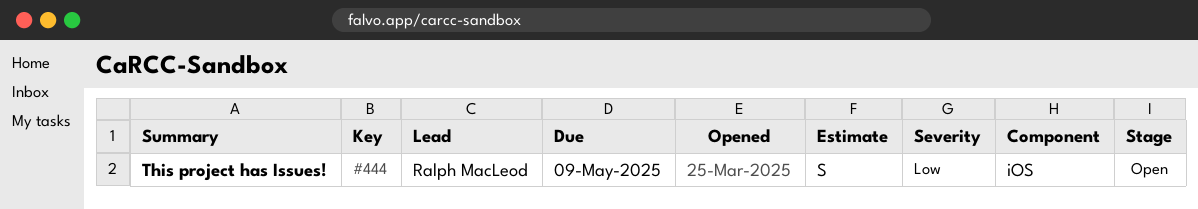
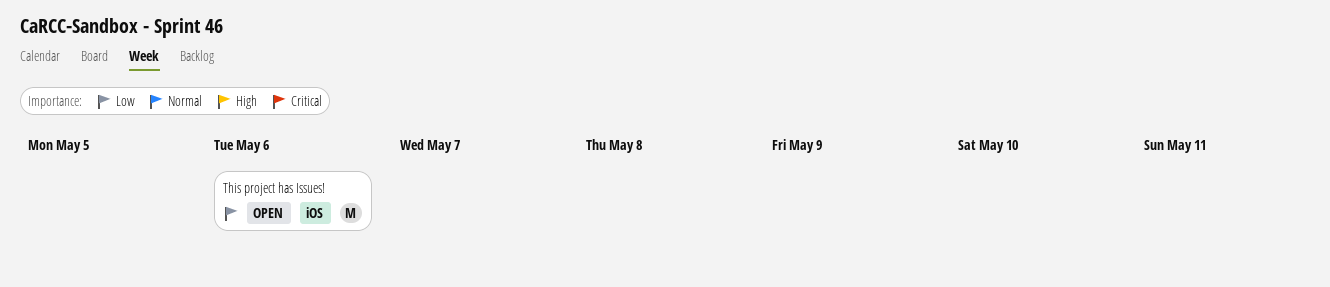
This project has Issues!, estimate: S -> M
This project has Issues!, due: May 9 -> May 6

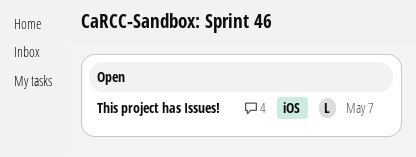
This project has Issues!, estimate: M -> L
This project has Issues!, due: May 6 -> May 7

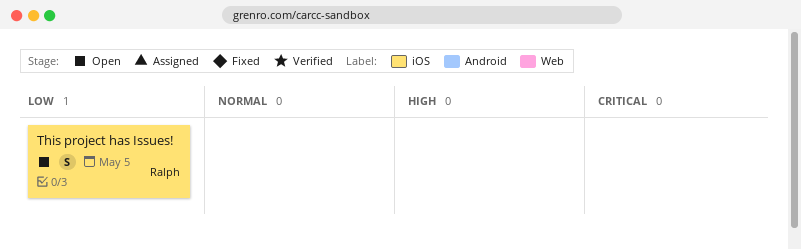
This project has Issues!, estimate: L -> S
This project has Issues!, due: May 7 -> May 5

